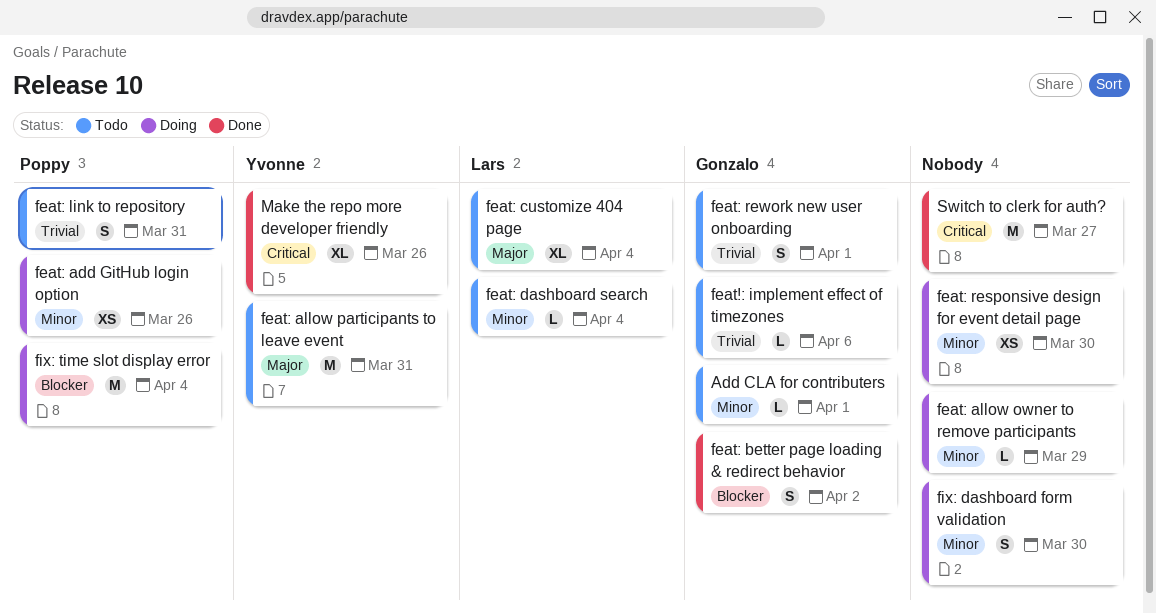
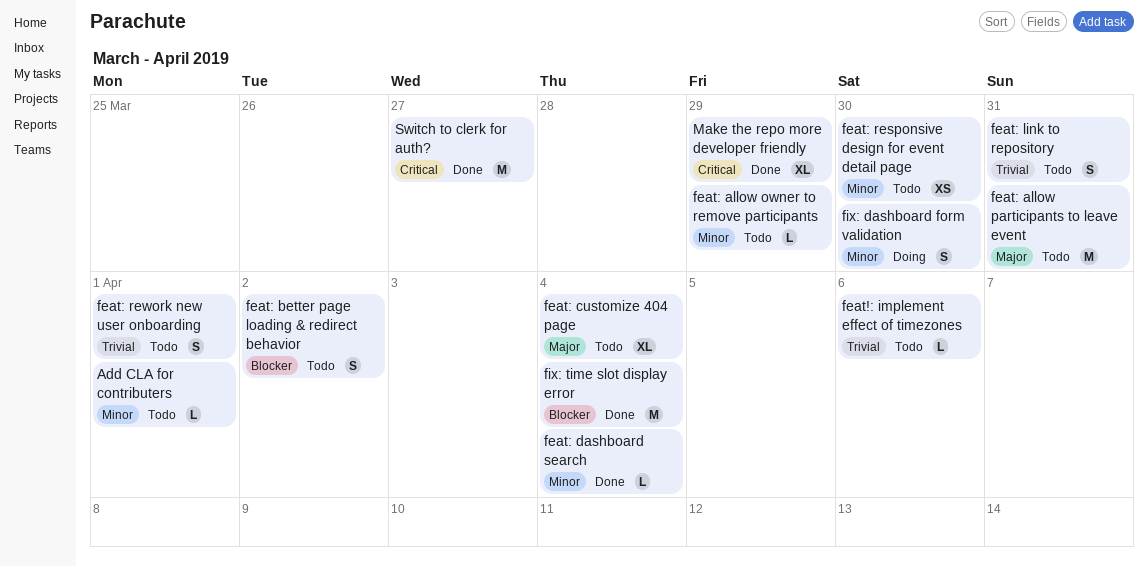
feat: add GitHub login option: present -> none
feat: allow owner to remove participants, status: Doing -> Todo
feat: better page loading & redirect behavior, status: Done -> Todo
feat: dashboard search, status: Todo -> Done
feat: responsive design for event detail page, status: Doing -> Todo
fix: time slot display error, status: Doing -> Done
Make the repo more developer friendly, due: Mar 26 -> Mar 29

